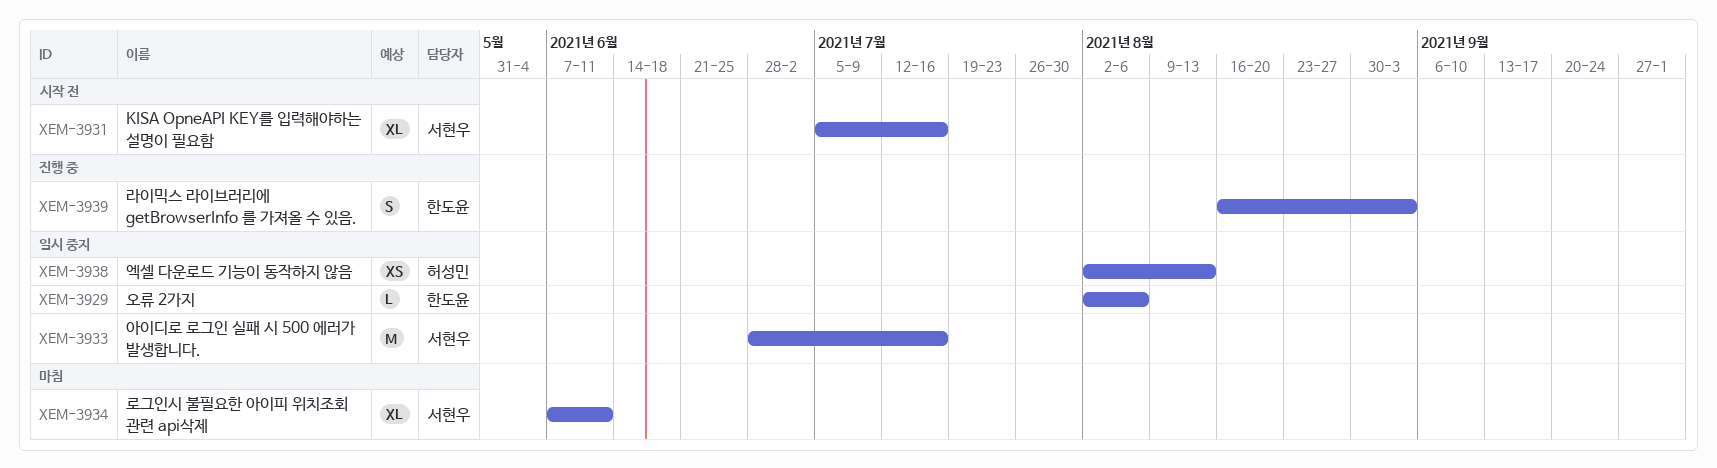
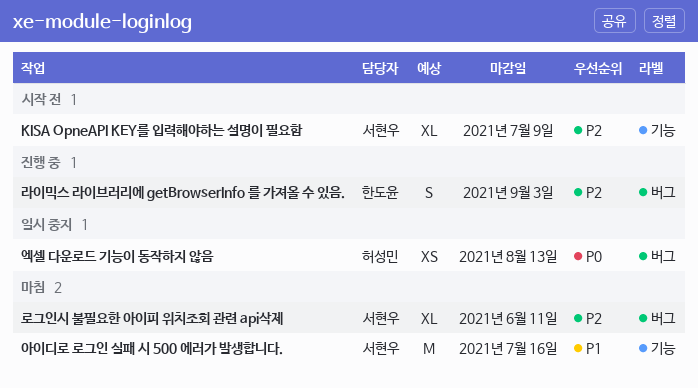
KISA OpneAPI KEY를 입력해야하는 설명이 필요함, due: Jul 16 -> Jul 9
아이디로 로그인 실패 시 500 에러가 발생합니다., status: 일시 중지 -> 마침
오류 2가지: present -> none

